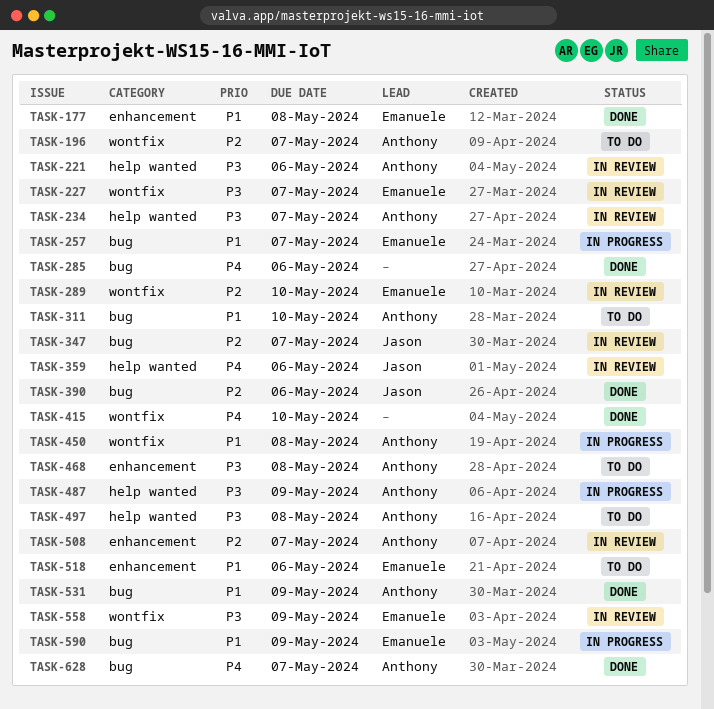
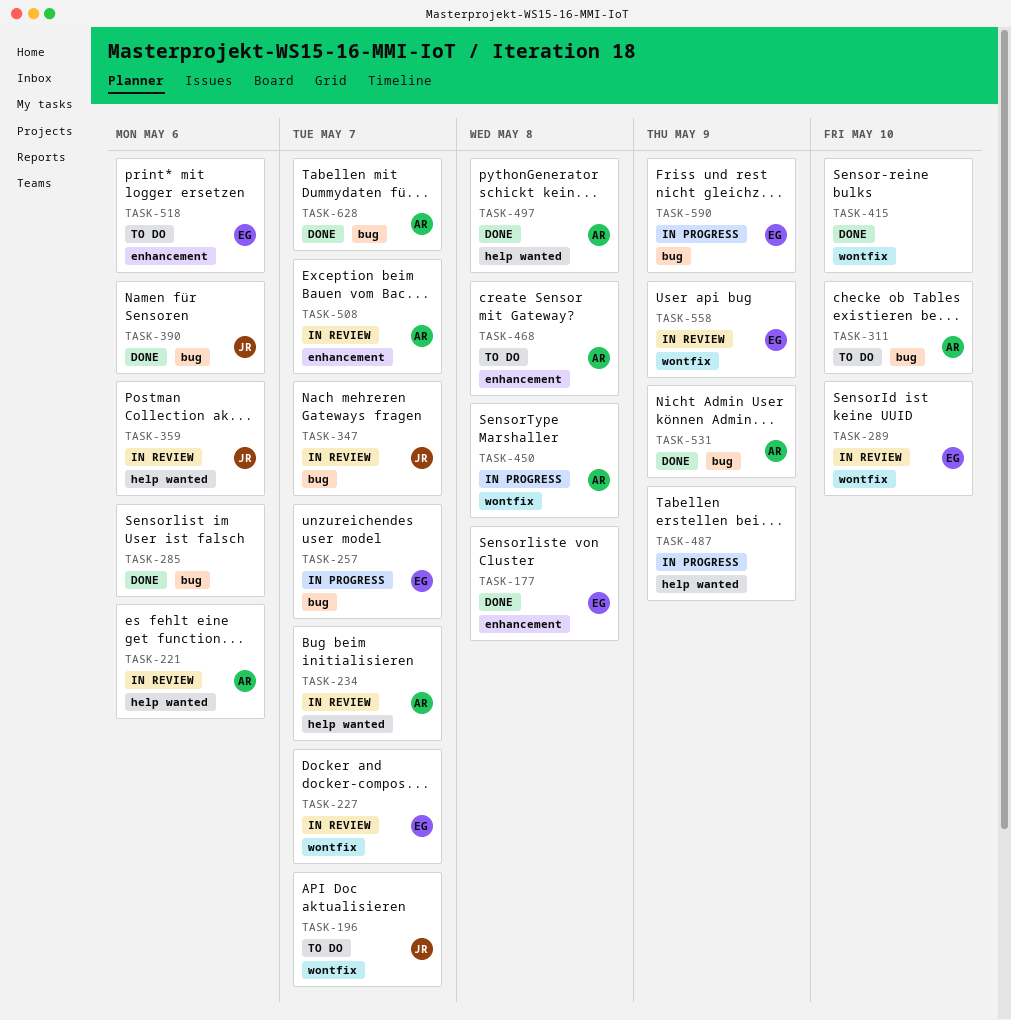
TASK-196, owner: Anthony -> Jason
TASK-487, owner: Anthony -> none
TASK-497, status: To do -> Done

